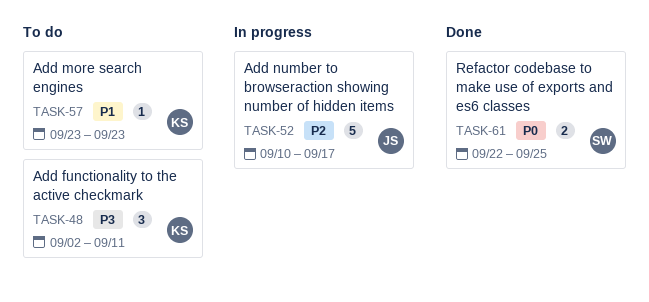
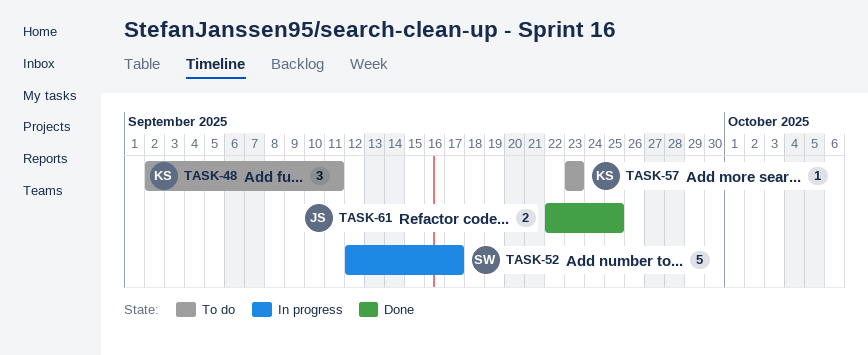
TASK-52, owner: JS -> SW
TASK-52, start: Sep 10 -> Sep 12
TASK-61, owner: SW -> JS

